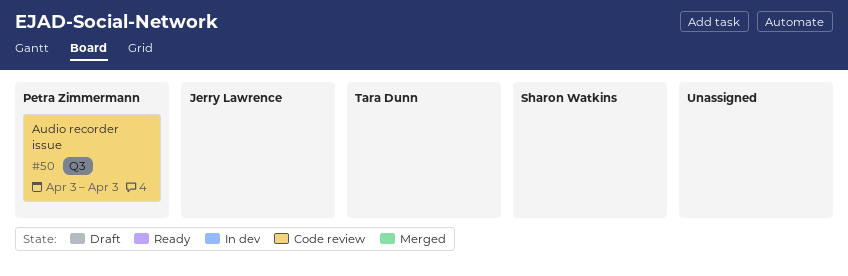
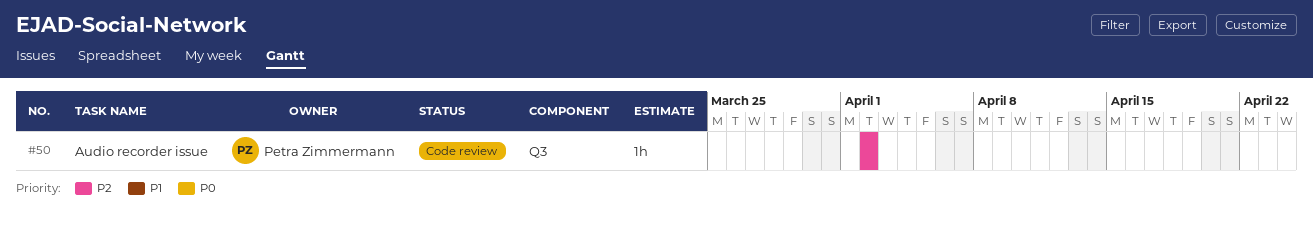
#50, start: Apr 3 -> Apr 2
#50, due: Apr 3 -> Apr 2

